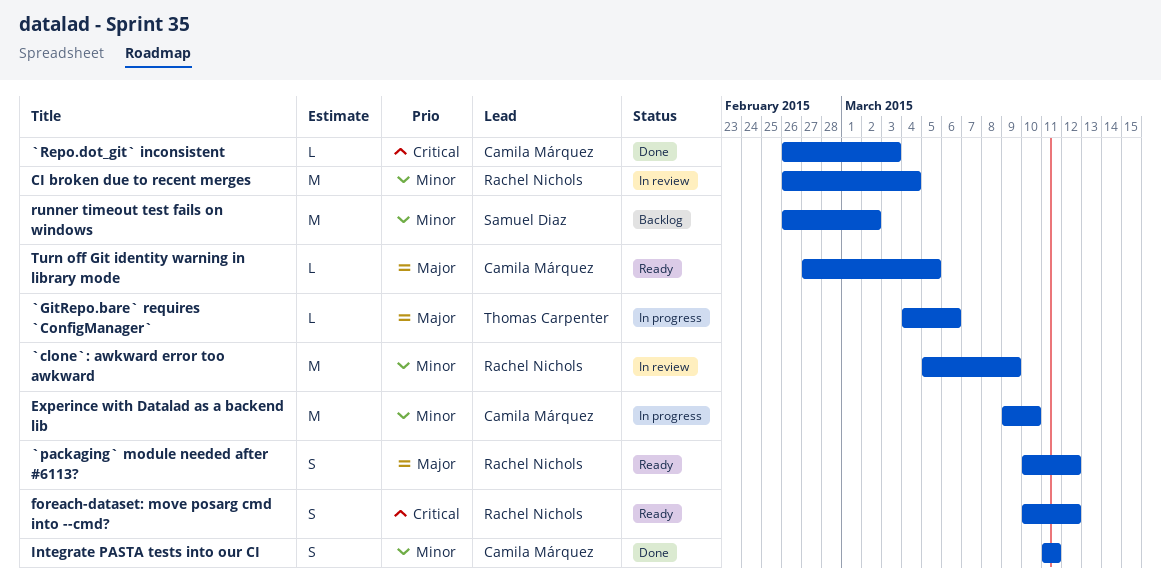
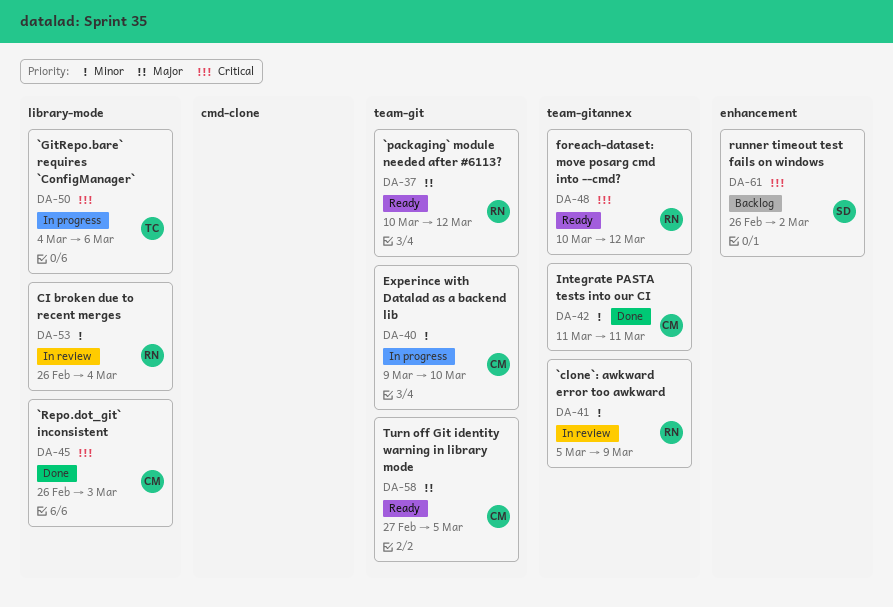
`GitRepo.bare` requires `ConfigManager`, priority: Major -> Critical
runner timeout test fails on windows, priority: Minor -> Critical

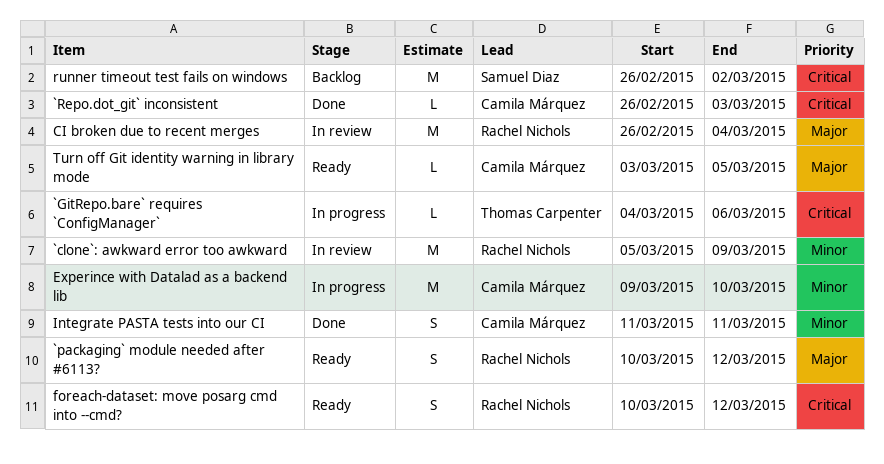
CI broken due to recent merges, priority: Minor -> Major
Turn off Git identity warning in library mode, start: Feb 27 -> Mar 3

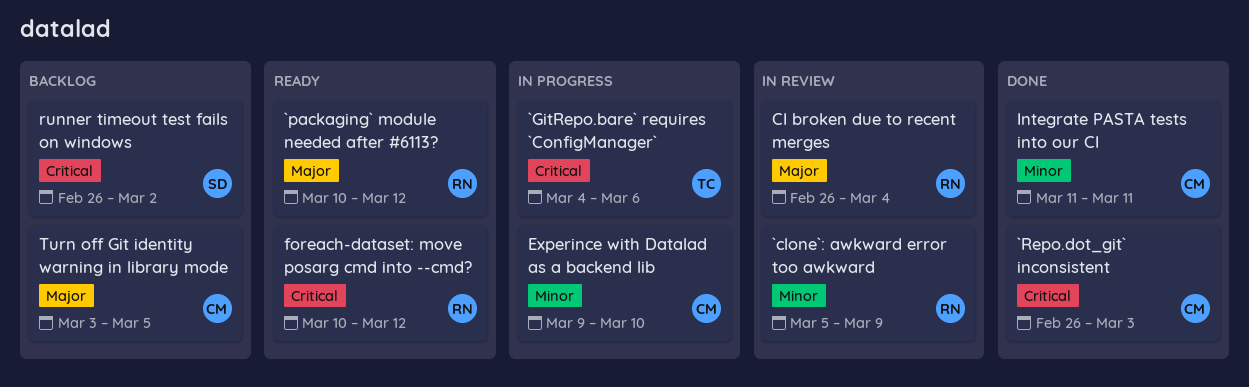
Turn off Git identity warning in library mode, status: Ready -> Backlog

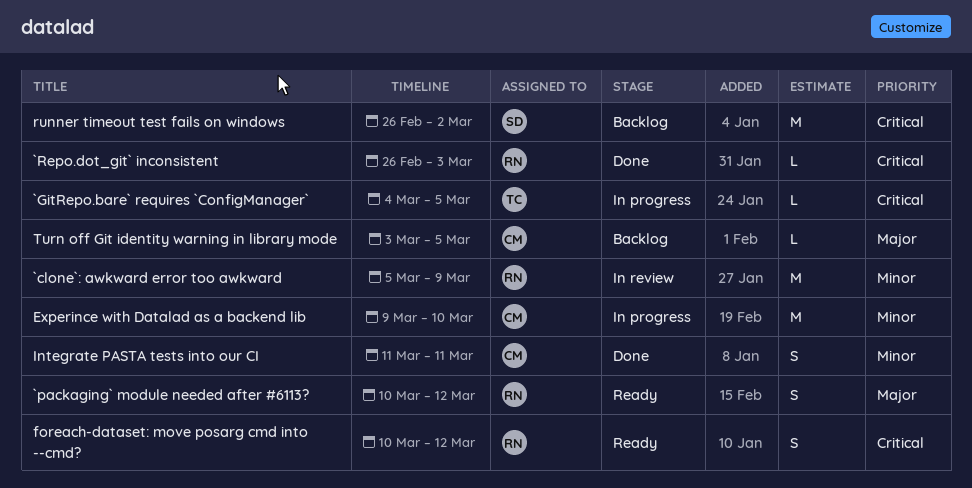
`GitRepo.bare` requires `ConfigManager`, due: Mar 6 -> Mar 5
`Repo.dot_git` inconsistent, owner: CM -> RN
CI broken due to recent merges: present -> none

